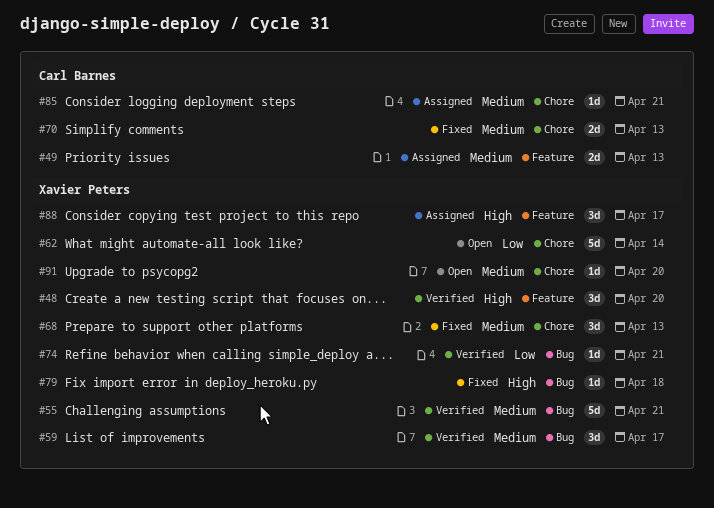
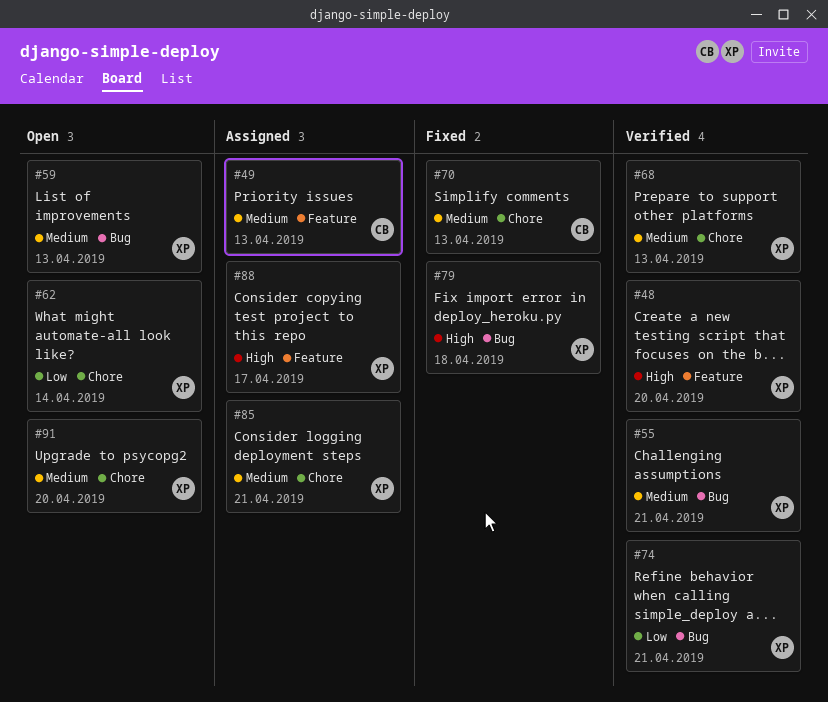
#59, status: Verified -> Open
#59, due: Apr 17 -> Apr 13
#68, status: Fixed -> Verified
#85, owner: Carl Barnes -> Xavier Peters

